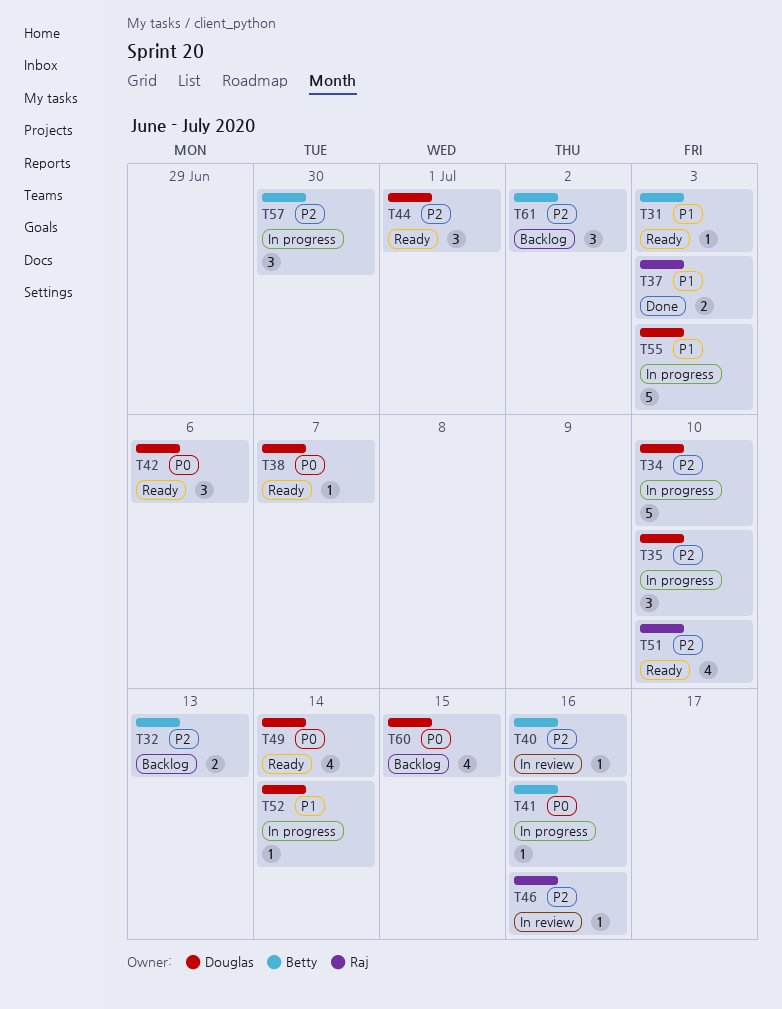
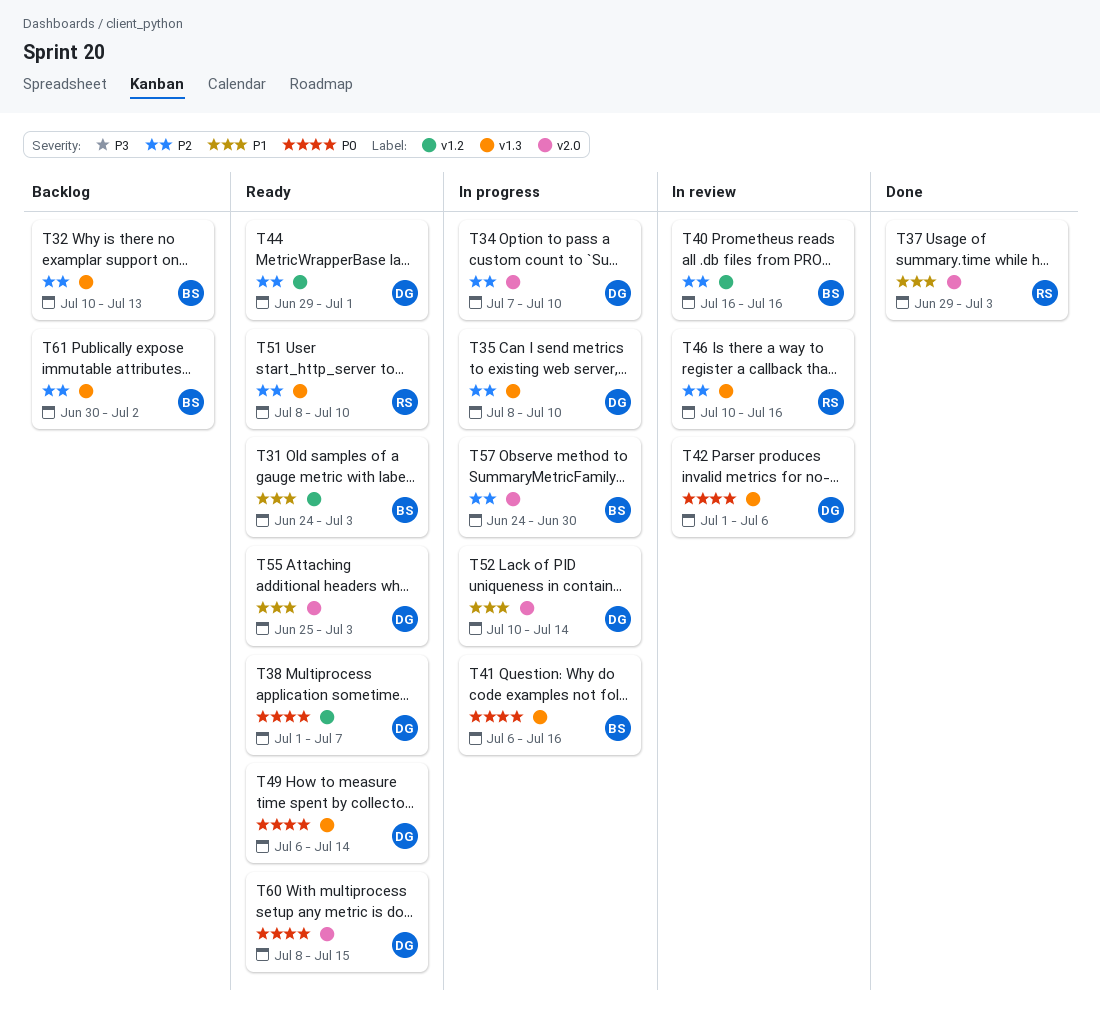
T42, status: Ready -> In review
T55, status: In progress -> Ready
T60, status: Backlog -> Ready

